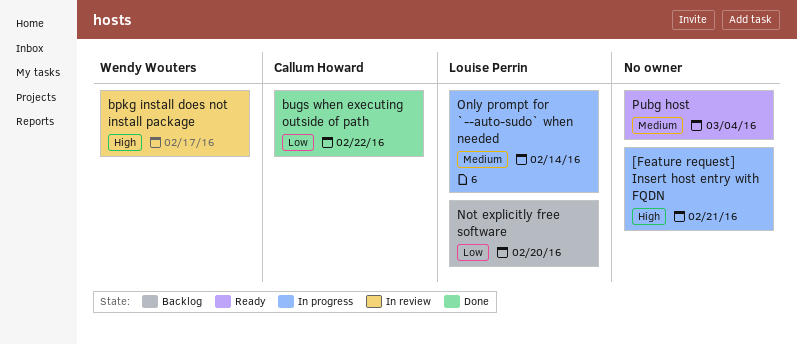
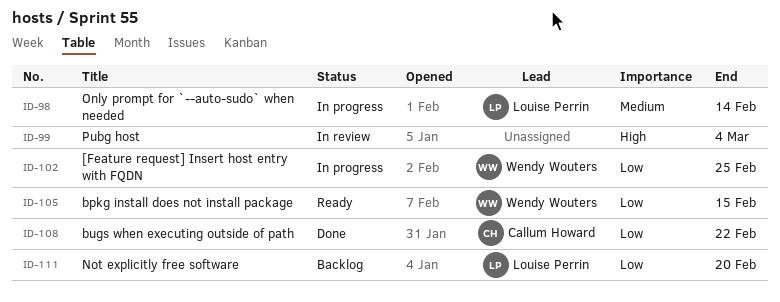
[Feature request] Insert host entry with FQDN, owner: none -> Wendy Wouters
[Feature request] Insert host entry with FQDN, priority: High -> Low
[Feature request] Insert host entry with FQDN, due: Feb 21 -> Feb 25
bpkg install does not install package, status: In review -> Ready
bpkg install does not install package, priority: High -> Low
bpkg install does not install package, due: Feb 17 -> Feb 15
Pubg host, status: Ready -> In review
Pubg host, priority: Medium -> High

